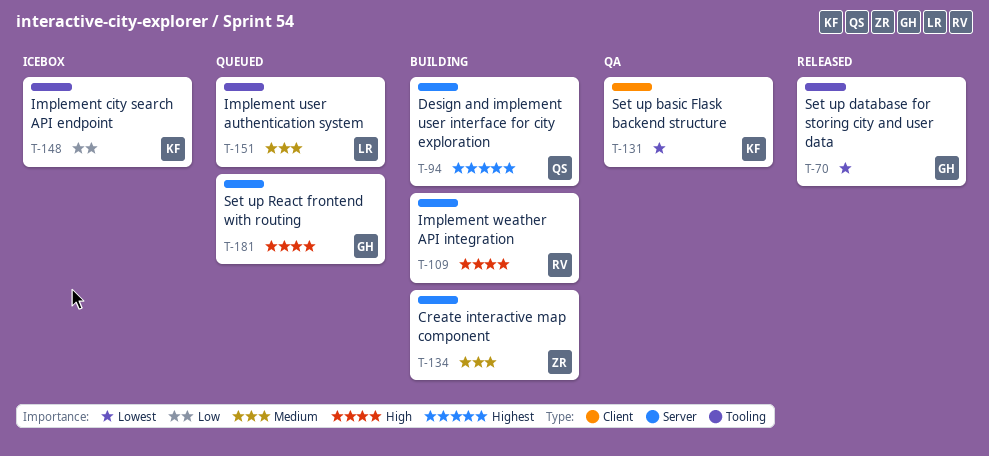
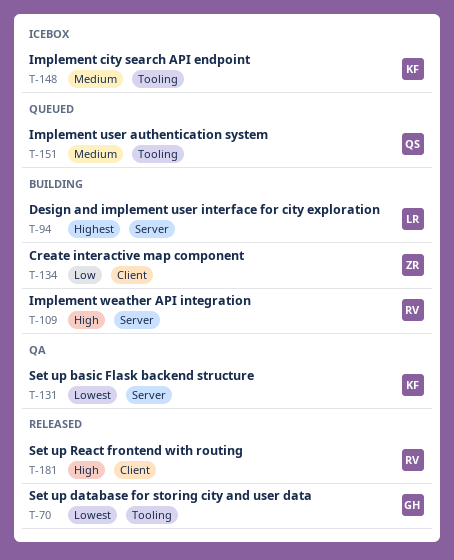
T-94, owner: QS -> LR
T-131, label: Client -> Server
T-134, priority: Medium -> Low
T-134, label: Server -> Client
T-148, priority: Low -> Medium
T-151, owner: LR -> QS
T-181, status: Queued -> Released
T-181, owner: GH -> RV
T-181, label: Server -> Client

